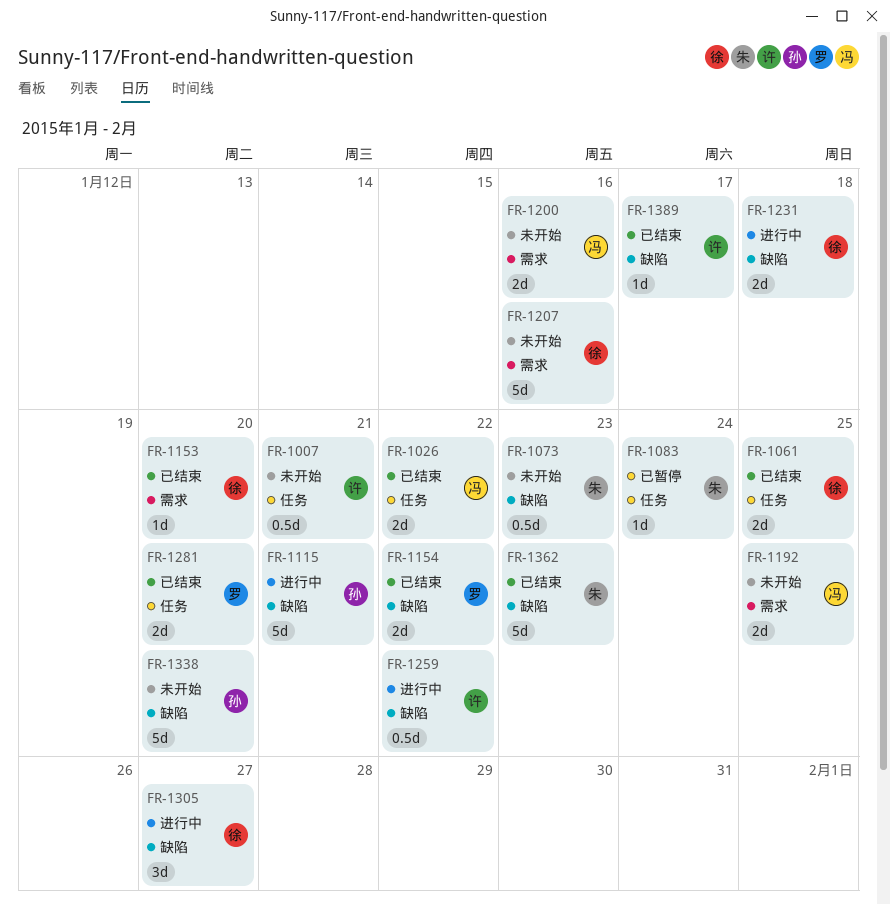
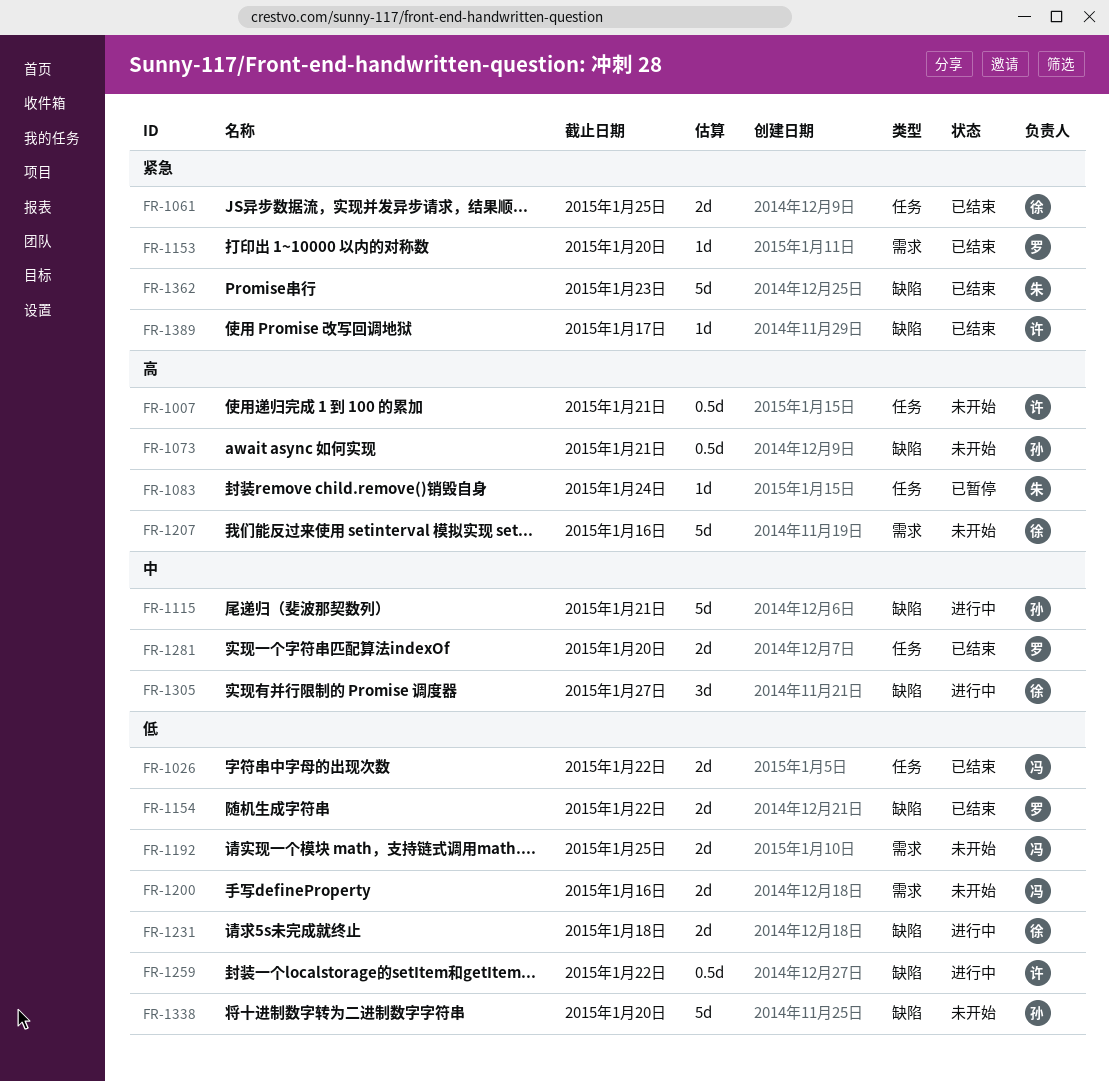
FR-1073, owner: 朱 -> 孙
FR-1073, due: Jan 23 -> Jan 21
FR-1153, owner: 徐 -> 罗

